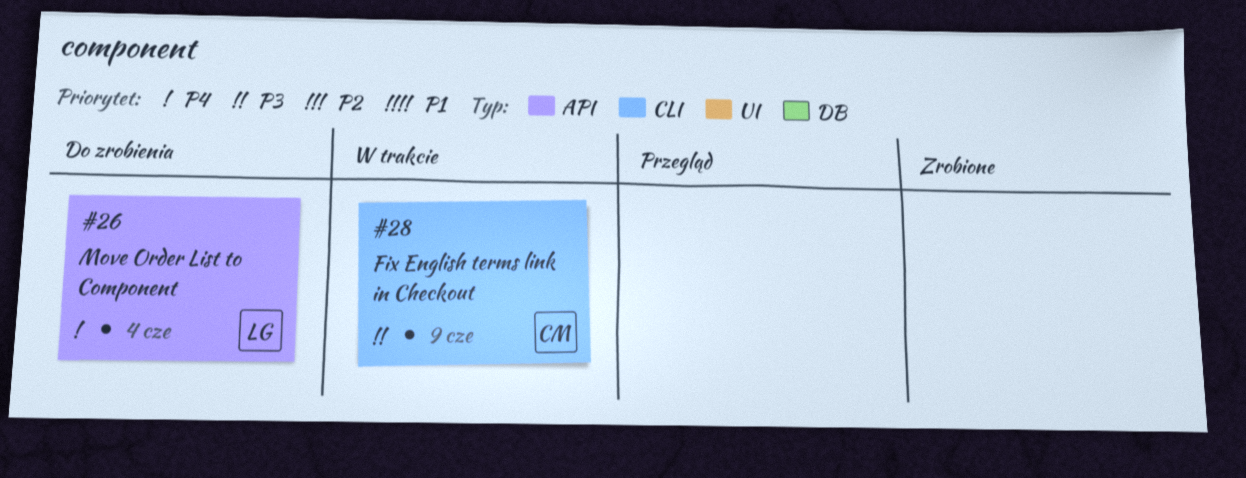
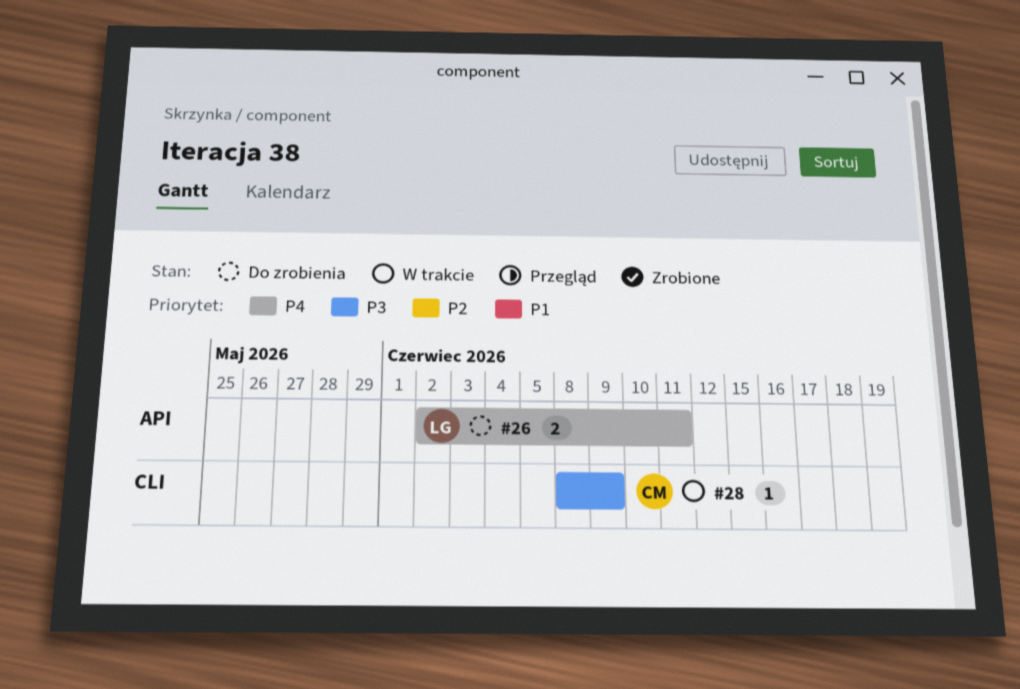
#26, estimate: 1 -> 2
#26, due: Jun 4 -> Jun 11

